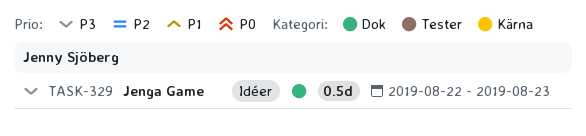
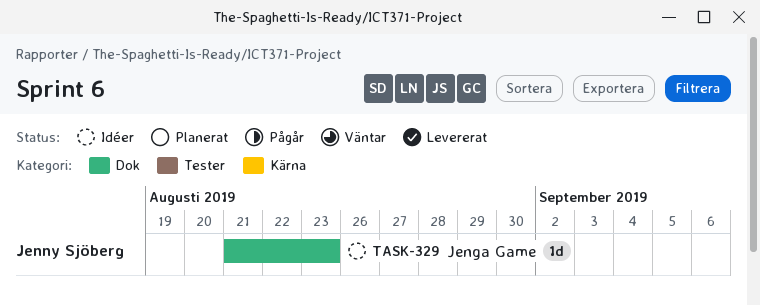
TASK-329, estimate: 0.5d -> 1d
TASK-329, start: Aug 22 -> Aug 21

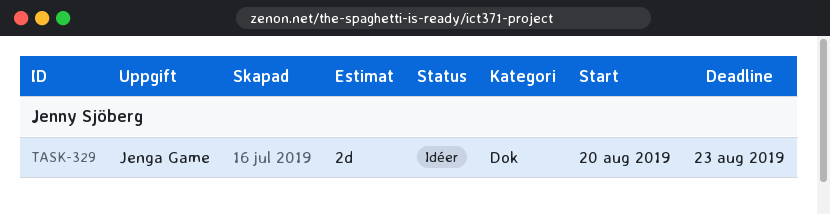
TASK-329, estimate: 1d -> 2d
TASK-329, start: Aug 21 -> Aug 20

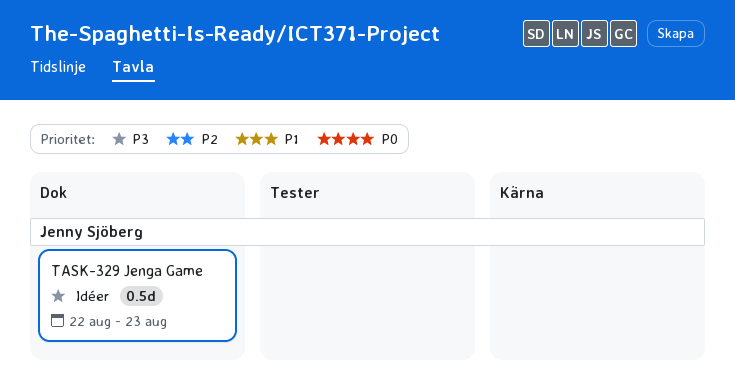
TASK-329, estimate: 2d -> 0.5d
TASK-329, start: Aug 20 -> Aug 22

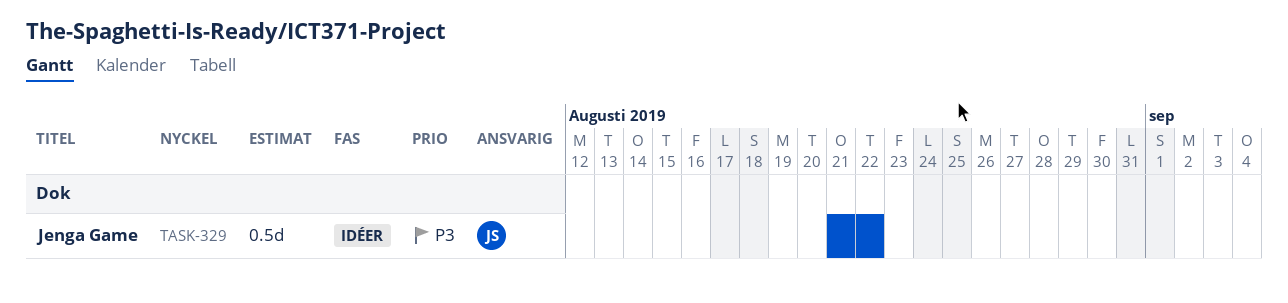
TASK-329, start: Aug 22 -> Aug 21
TASK-329, due: Aug 23 -> Aug 22

